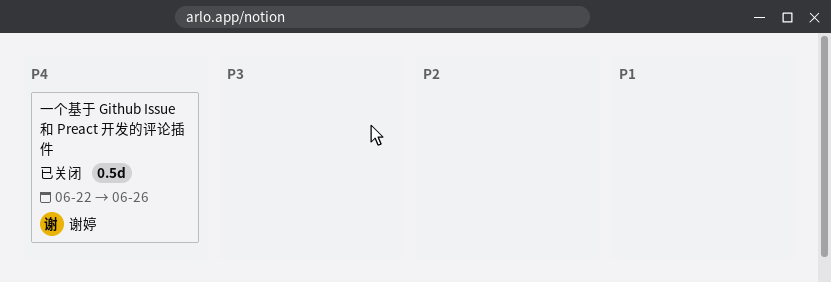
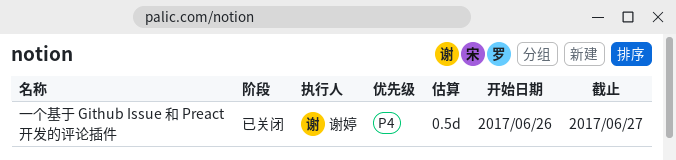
一个基于 Github Issue 和 Preact 开发的评论插件, start: Jun 22 -> Jun 26
一个基于 Github Issue 和 Preact 开发的评论插件, due: Jun 26 -> Jun 27

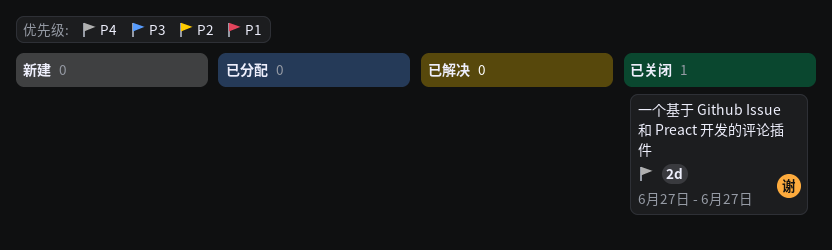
一个基于 Github Issue 和 Preact 开发的评论插件, estimate: 0.5d -> 2d
一个基于 Github Issue 和 Preact 开发的评论插件, start: Jun 26 -> Jun 27

